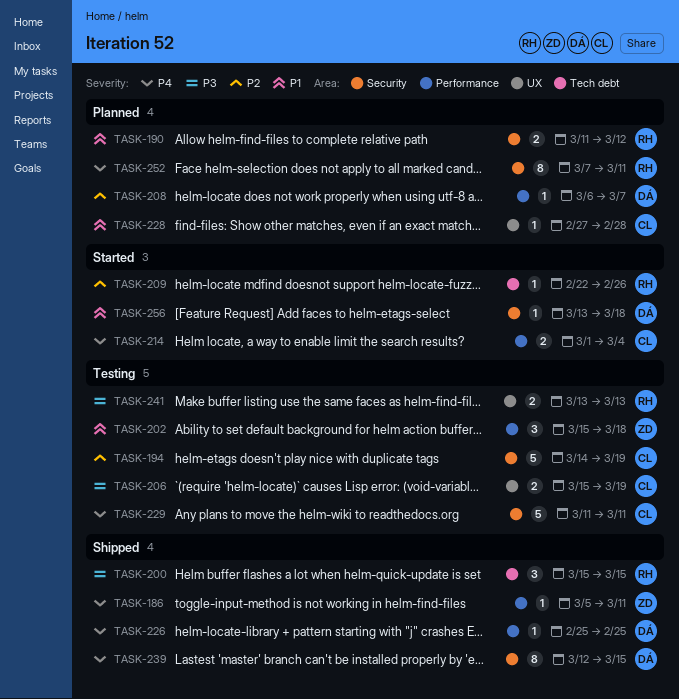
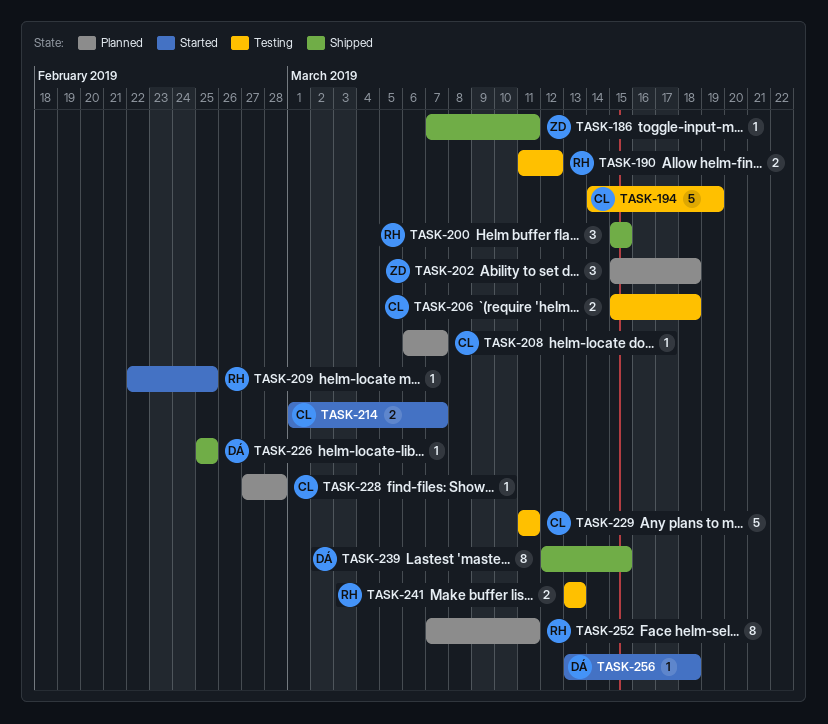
TASK-186, start: Mar 5 -> Mar 7
TASK-190, status: Planned -> Testing
TASK-202, status: Testing -> Planned
TASK-206, due: Mar 19 -> Mar 18
TASK-208, owner: DÁ -> CL
TASK-209, due: Feb 26 -> Feb 25
TASK-214, due: Mar 4 -> Mar 7

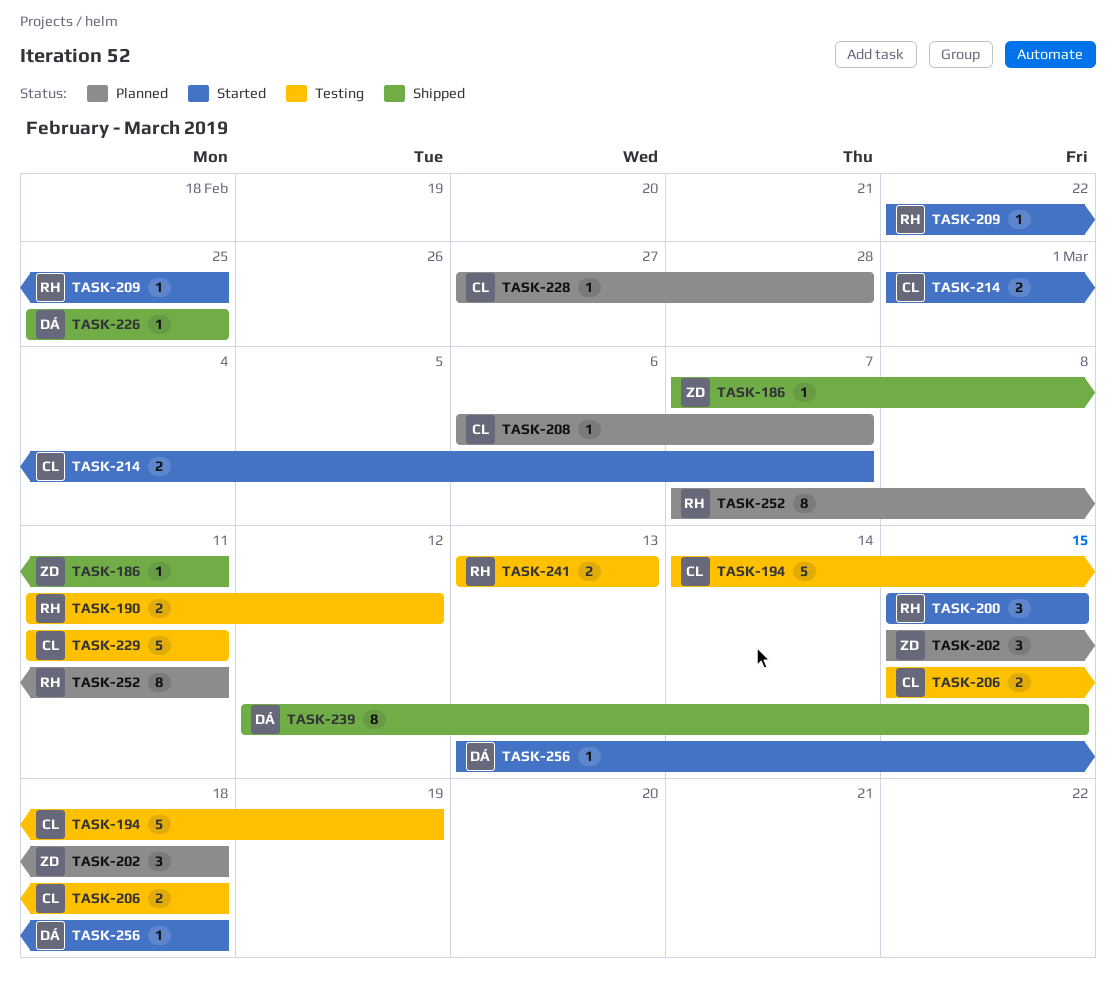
TASK-200, status: Shipped -> Started

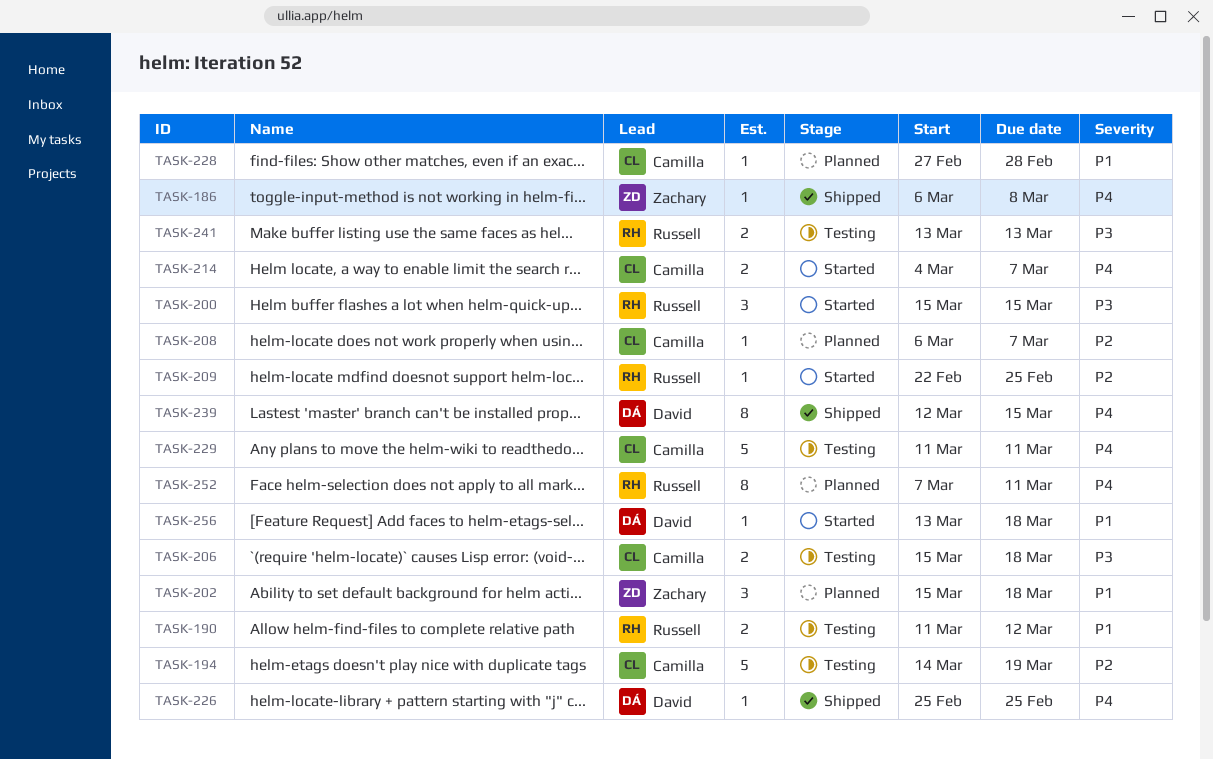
TASK-186, start: Mar 7 -> Mar 6
TASK-186, due: Mar 11 -> Mar 8
TASK-214, start: Mar 1 -> Mar 4

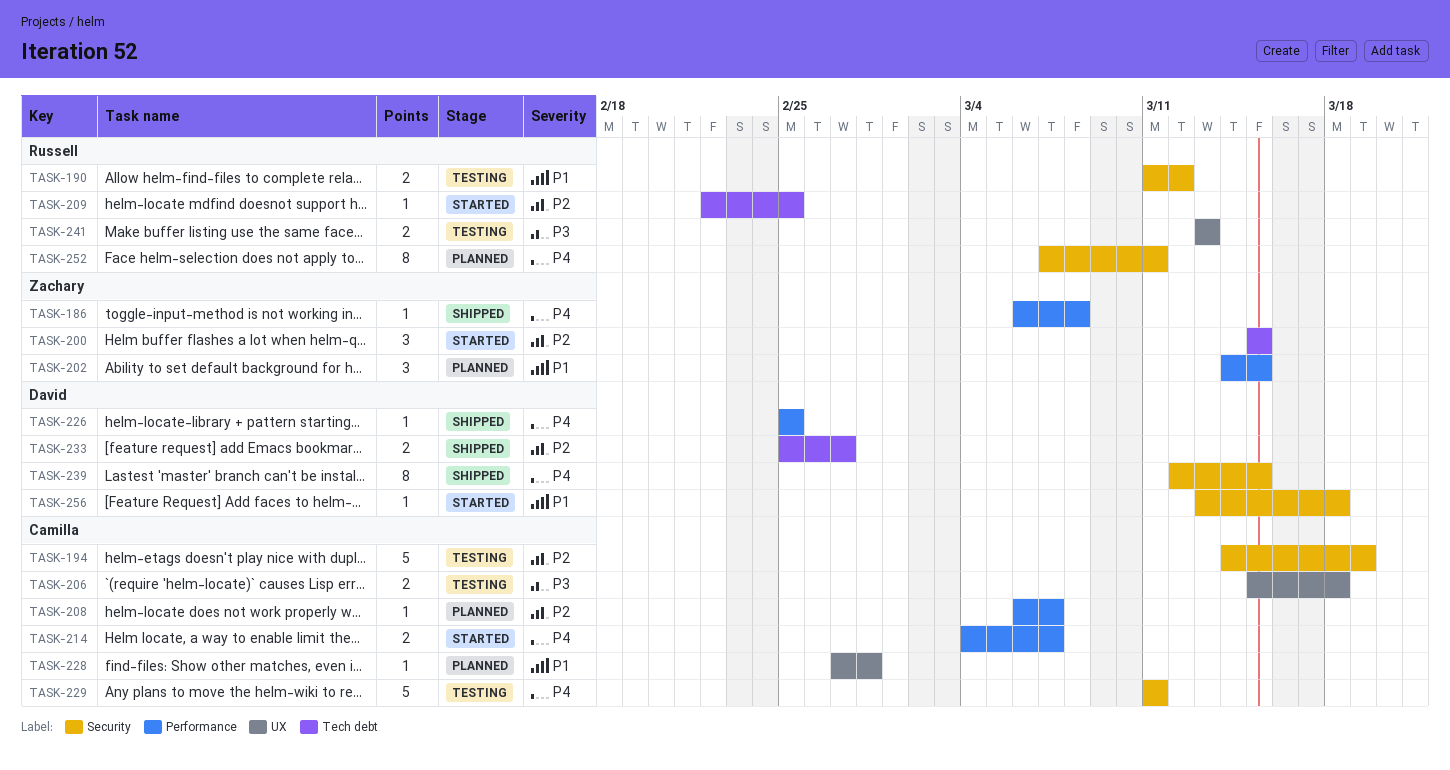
TASK-200, owner: Russell -> Zachary
TASK-200, priority: P3 -> P2
TASK-202, start: Mar 15 -> Mar 14
TASK-202, due: Mar 18 -> Mar 15
TASK-233: none -> present

